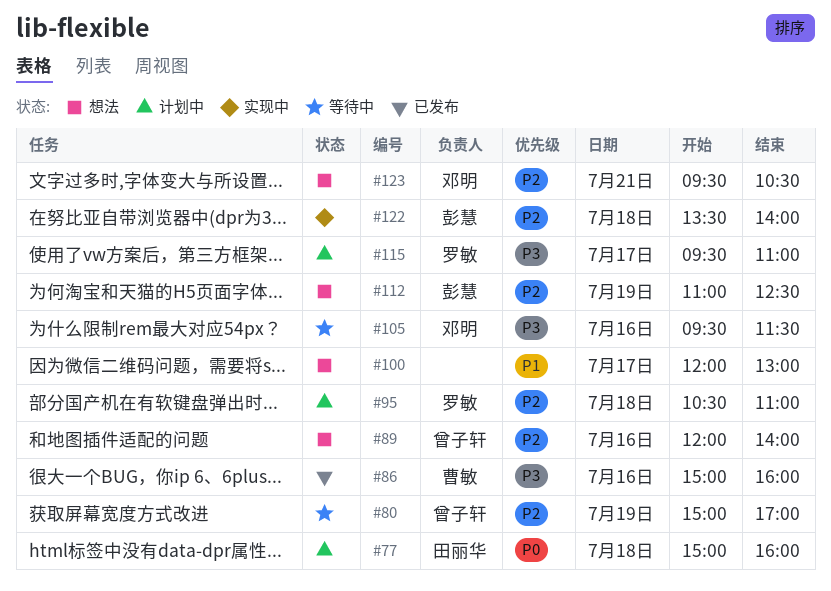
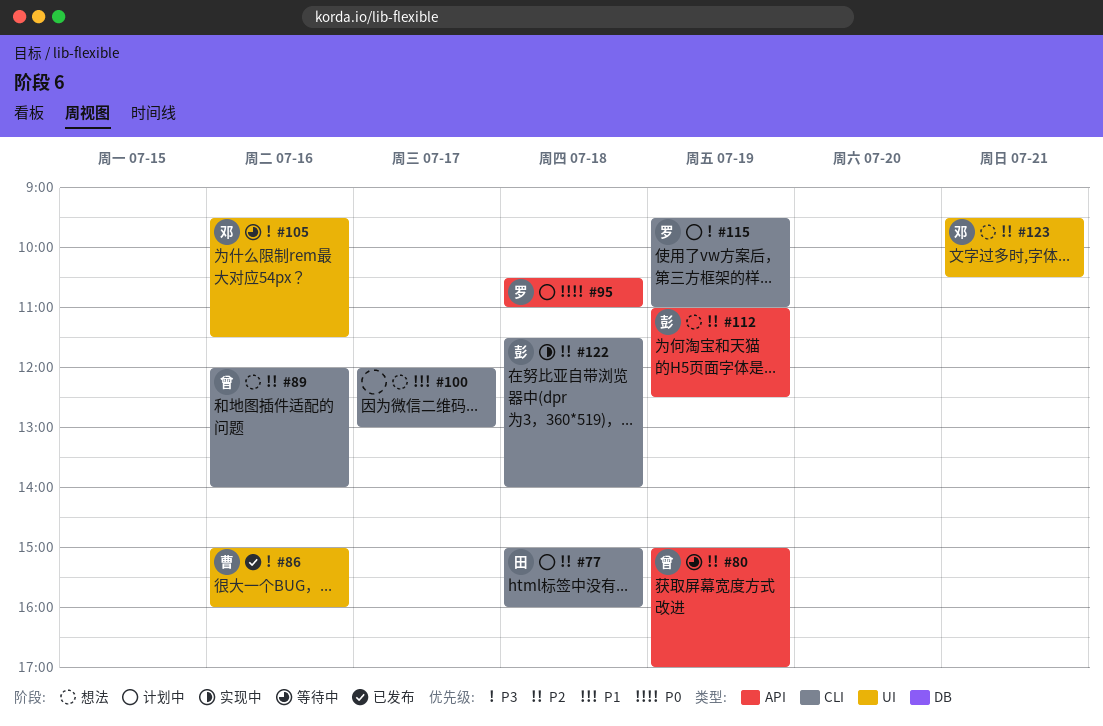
#77, priority: P0 -> P2
#95, priority: P2 -> P0
#115, day: Jul 17 -> Jul 19
#122, begins: 13:30 -> 11:30

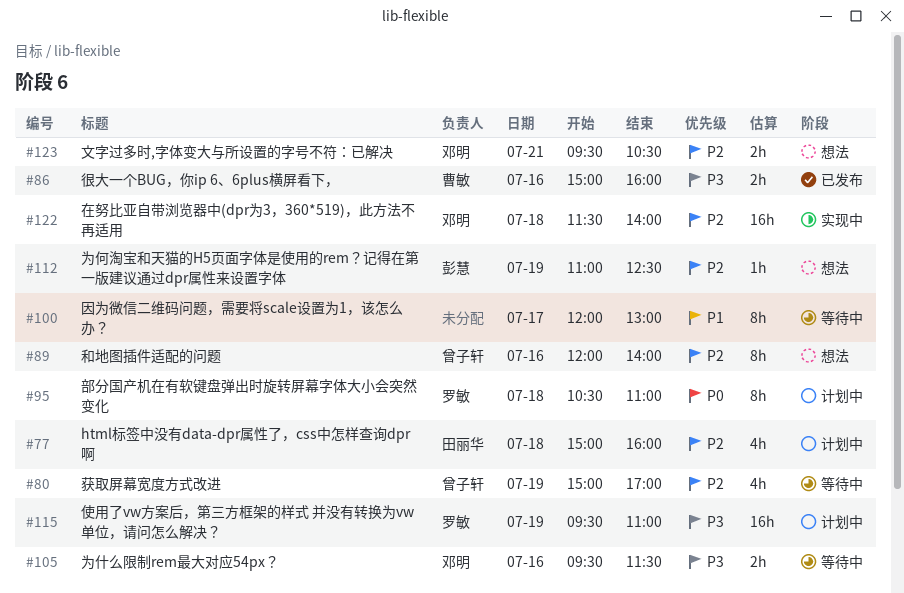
#100, status: 想法 -> 等待中
#122, owner: 彭慧 -> 邓明

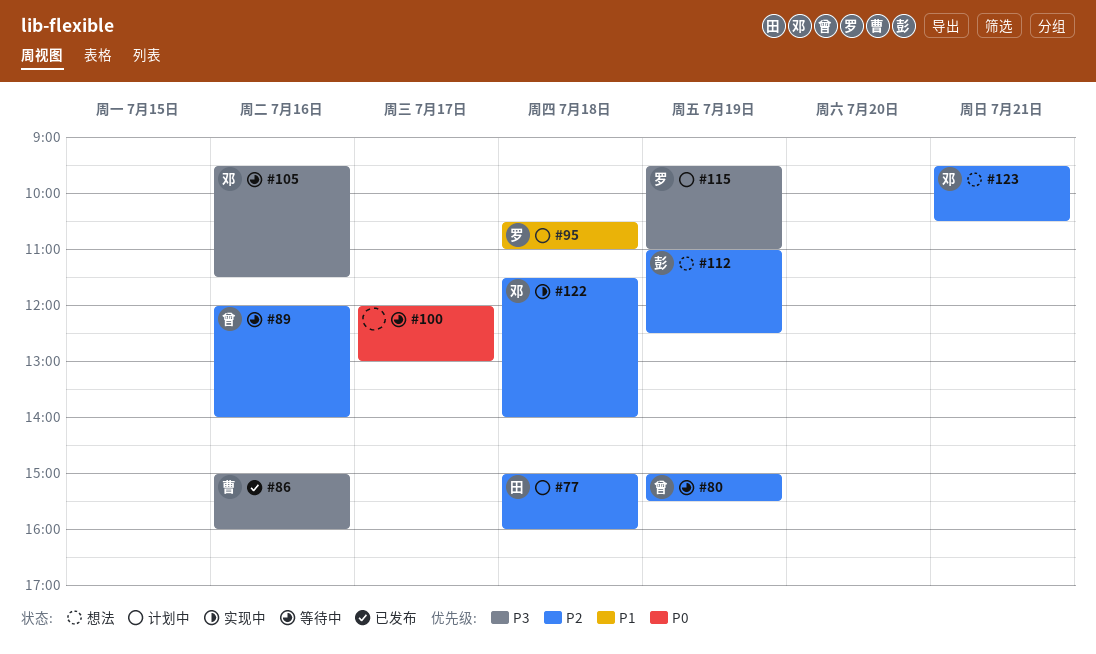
#80, ends: 17:00 -> 15:30
#89, status: 想法 -> 等待中
#95, priority: P0 -> P1
#100, priority: P1 -> P0

